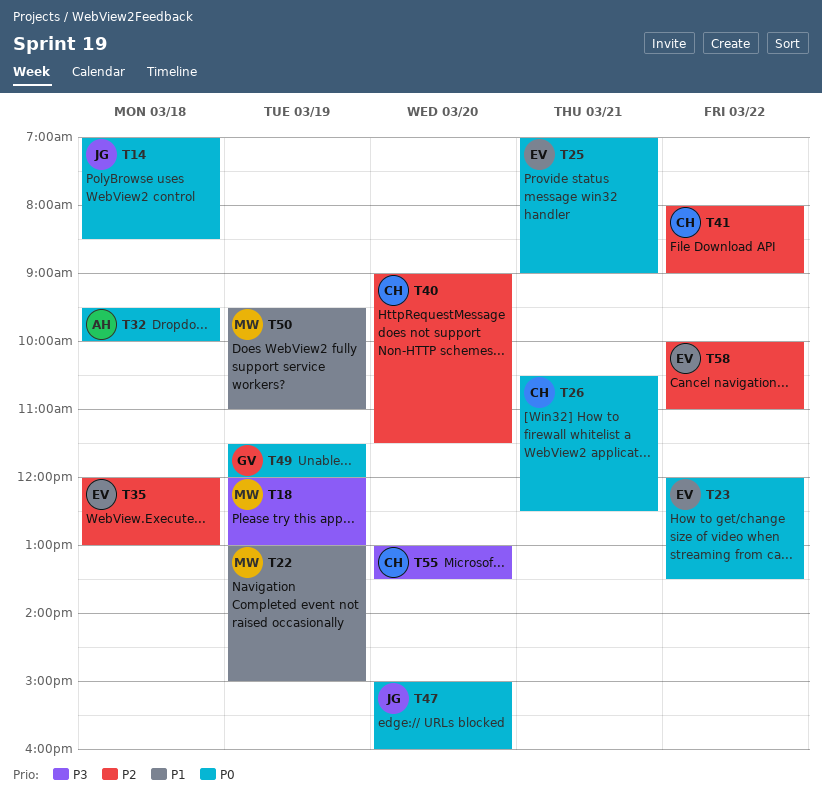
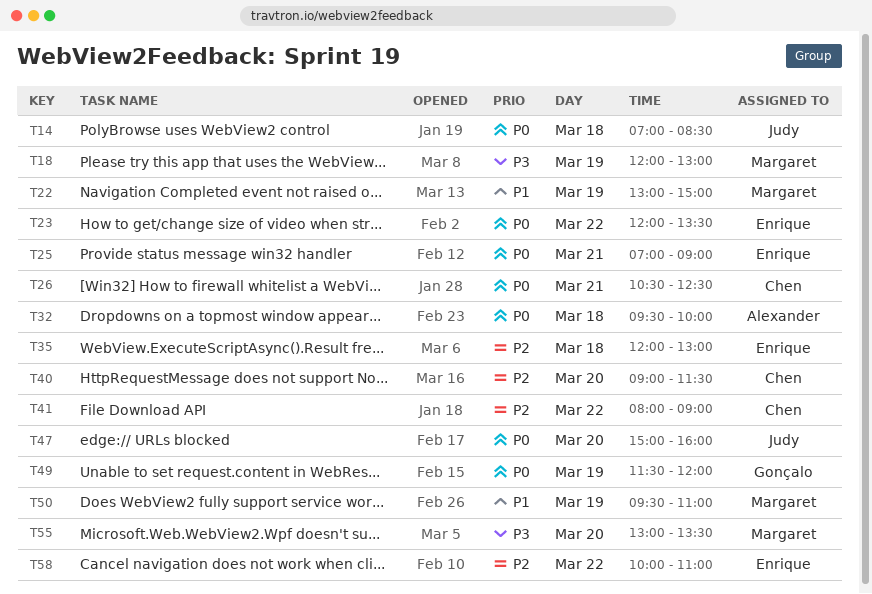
T55, owner: Chen -> Margaret

